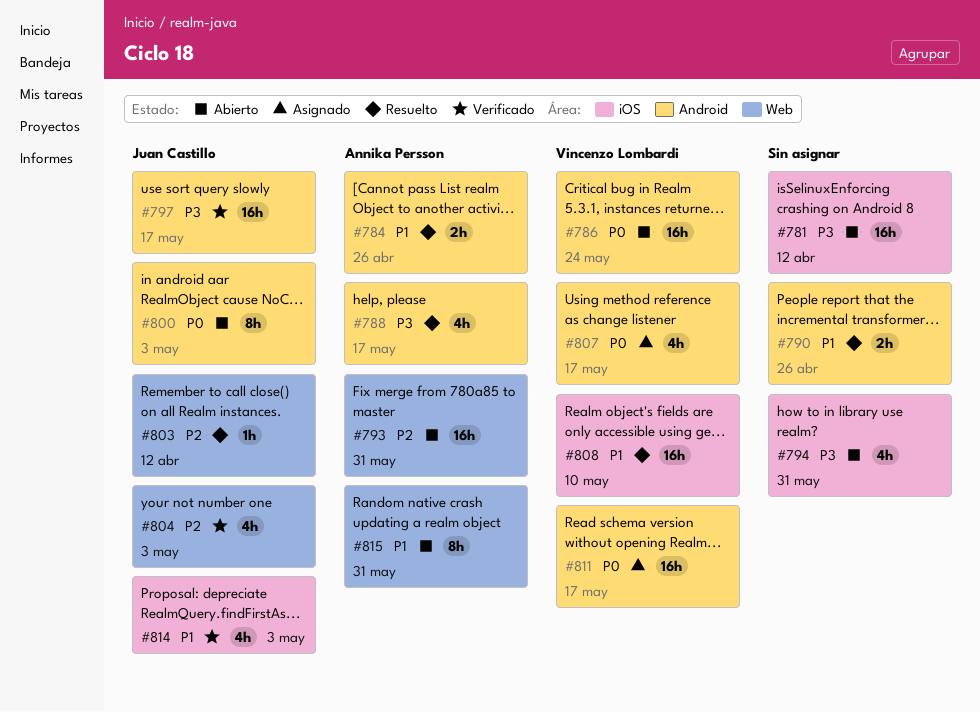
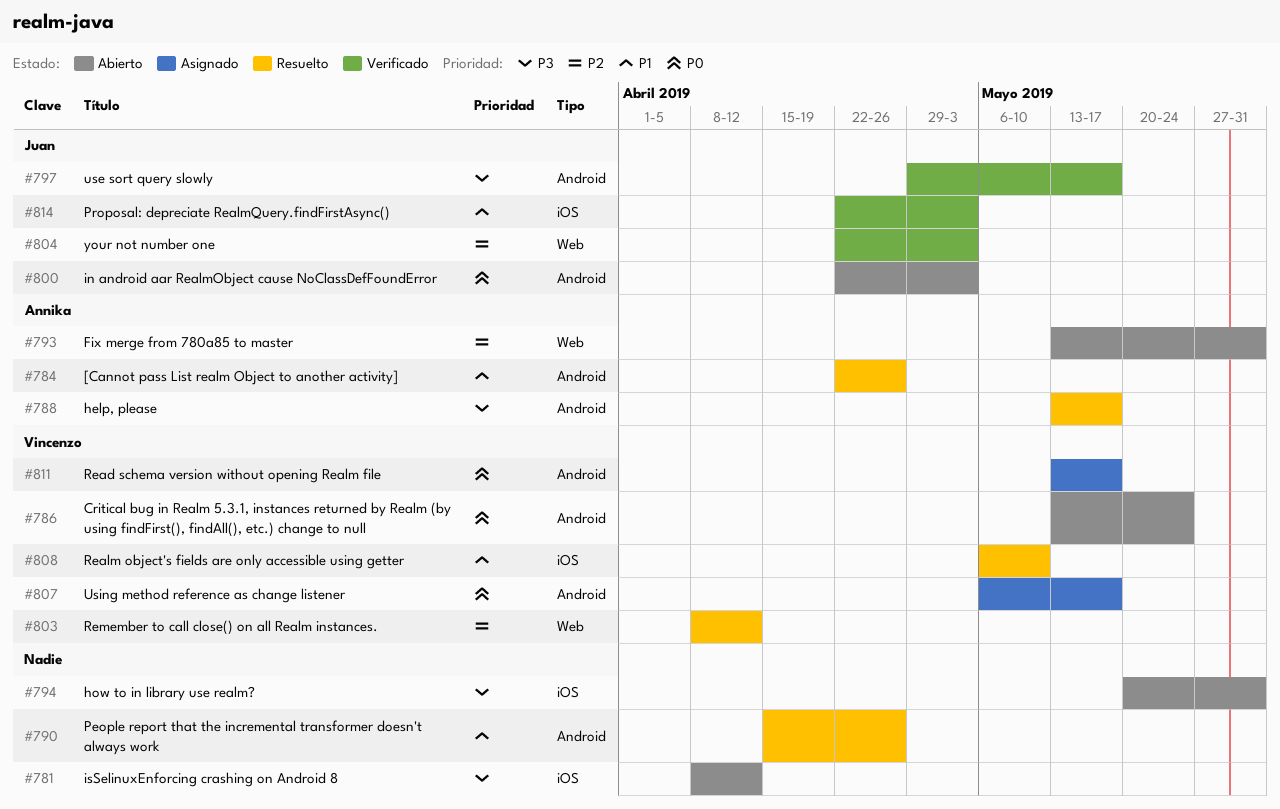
#803, owner: Juan Castillo -> Vincenzo Lombardi
#815: present -> none

